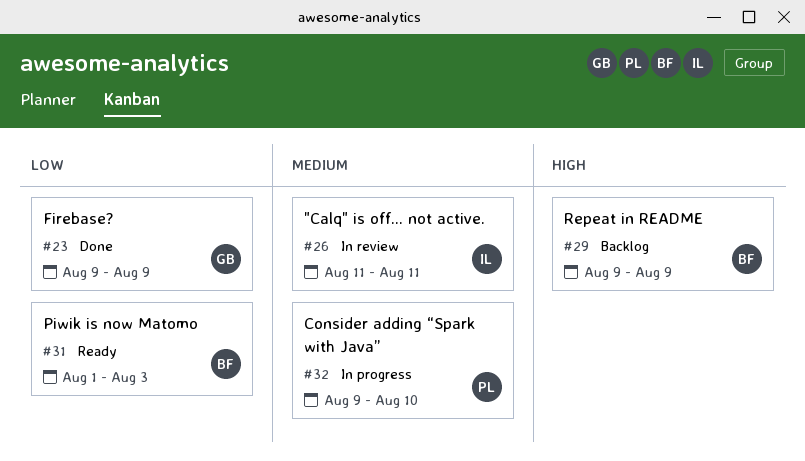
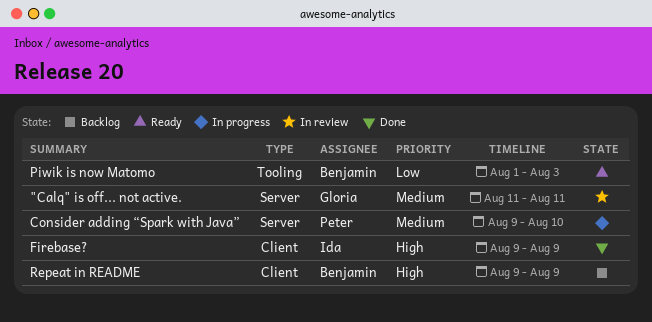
"Calq" is off... not active., owner: Ida -> Gloria
Firebase?, owner: Gloria -> Ida
Firebase?, priority: Low -> High

